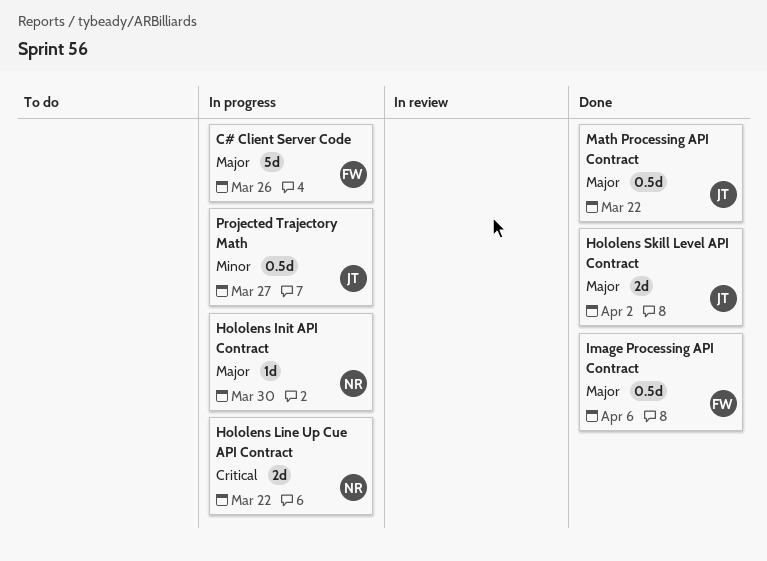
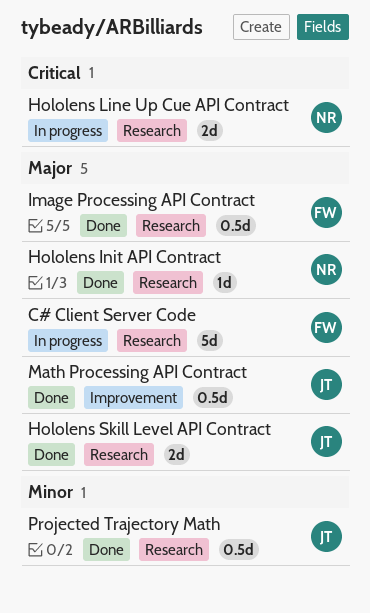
Hololens Init API Contract, status: In progress -> Done
Projected Trajectory Math, status: In progress -> Done

